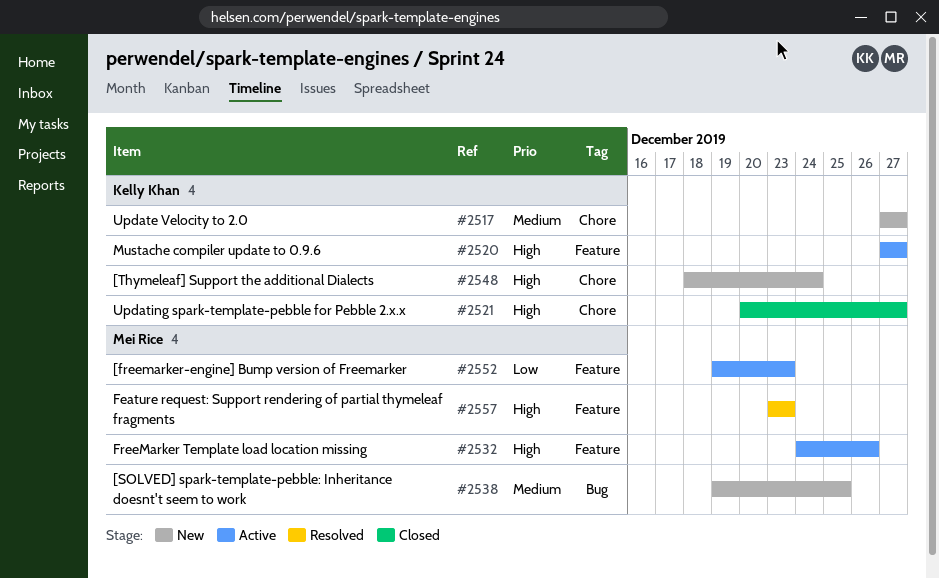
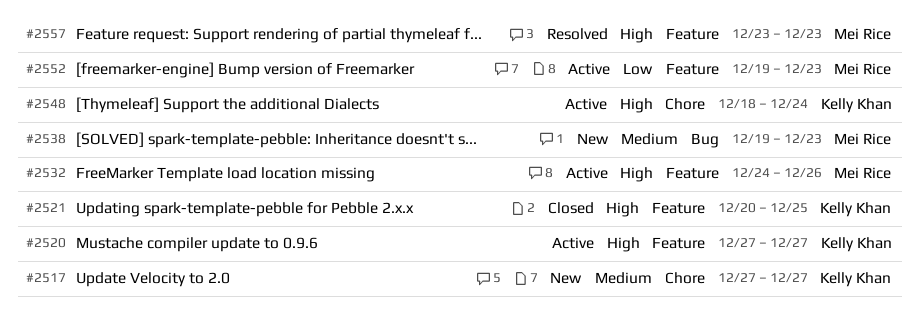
#2521, label: Chore -> Feature
#2521, due: Dec 27 -> Dec 25
#2538, due: Dec 25 -> Dec 23
#2548, status: New -> Active

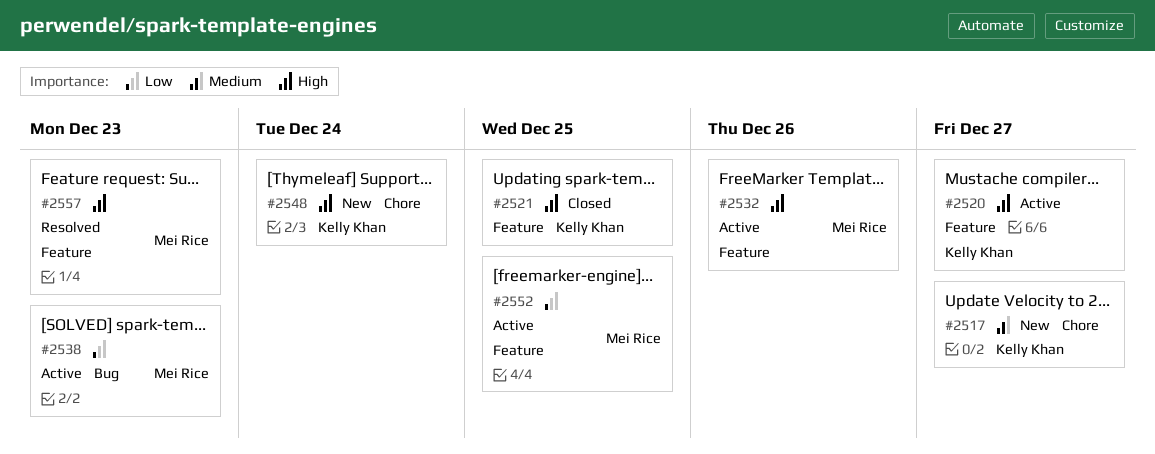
#2538, status: New -> Active
#2538, priority: Medium -> Low
#2548, status: Active -> New
#2552, due: Dec 23 -> Dec 25

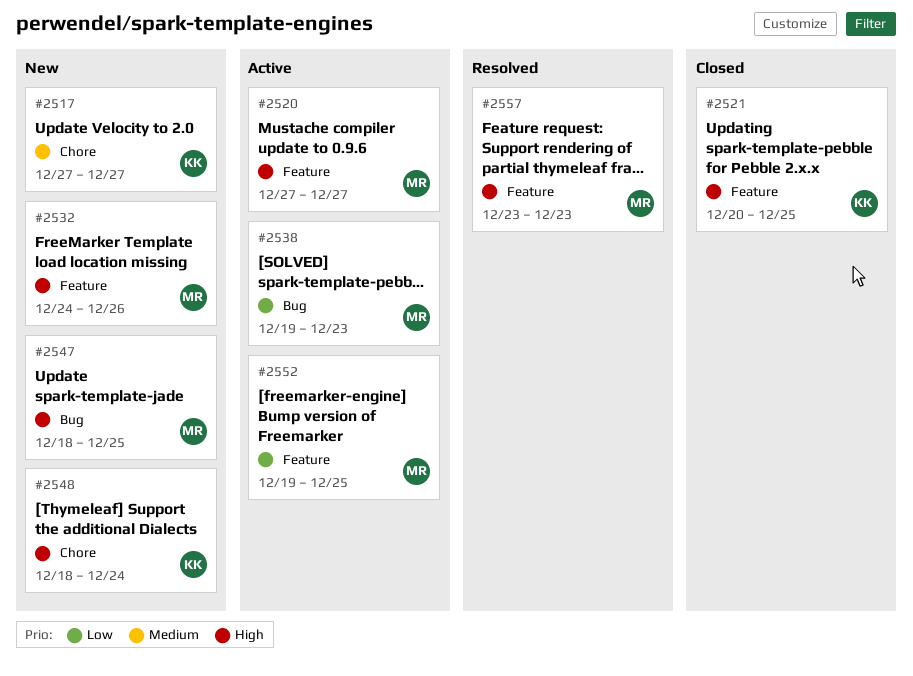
#2520, owner: Kelly Khan -> Mei Rice
#2532, status: Active -> New
#2547: none -> present

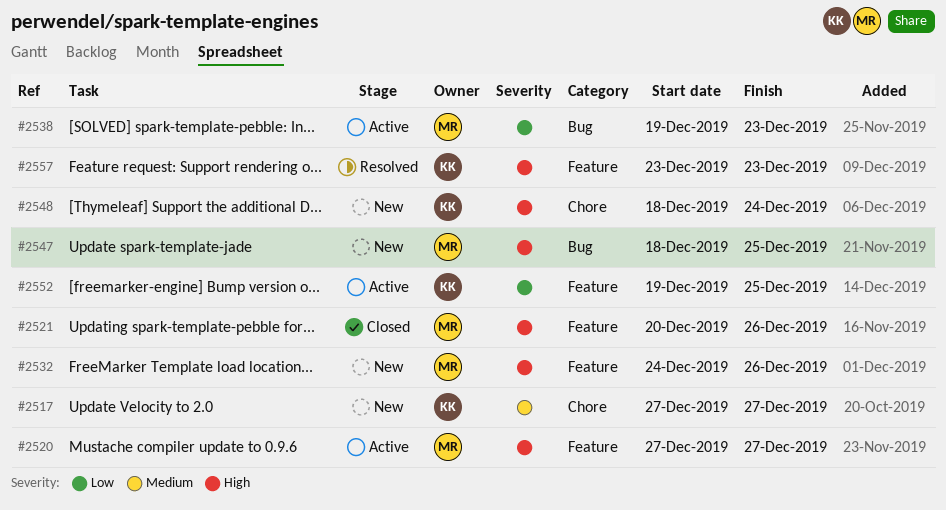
#2521, owner: KK -> MR
#2521, due: Dec 25 -> Dec 26
#2552, owner: MR -> KK
#2557, owner: MR -> KK

